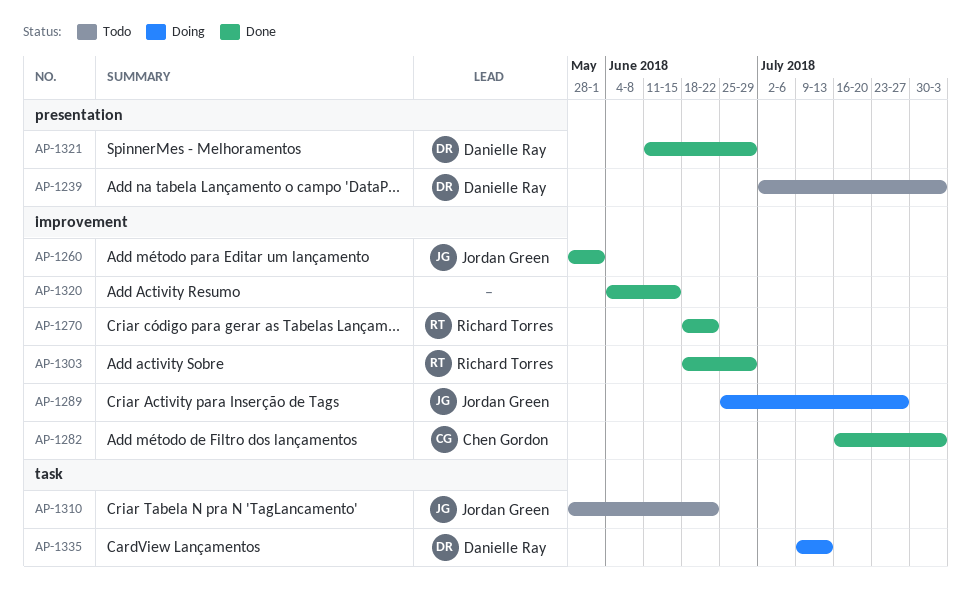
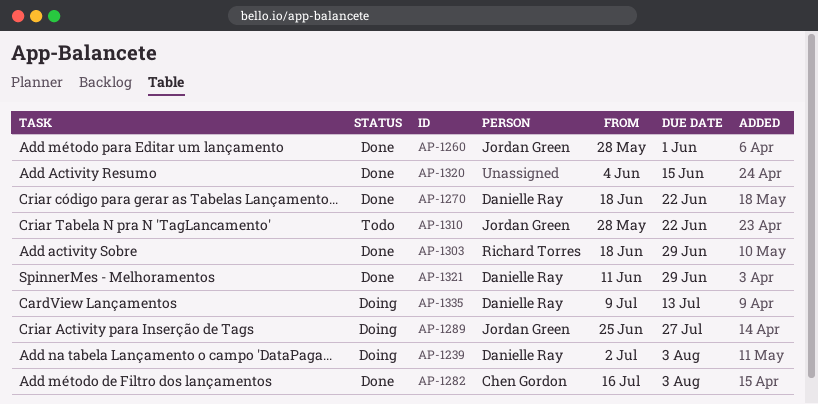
AP-1239, status: Todo -> Doing
AP-1270, owner: Richard Torres -> Danielle Ray

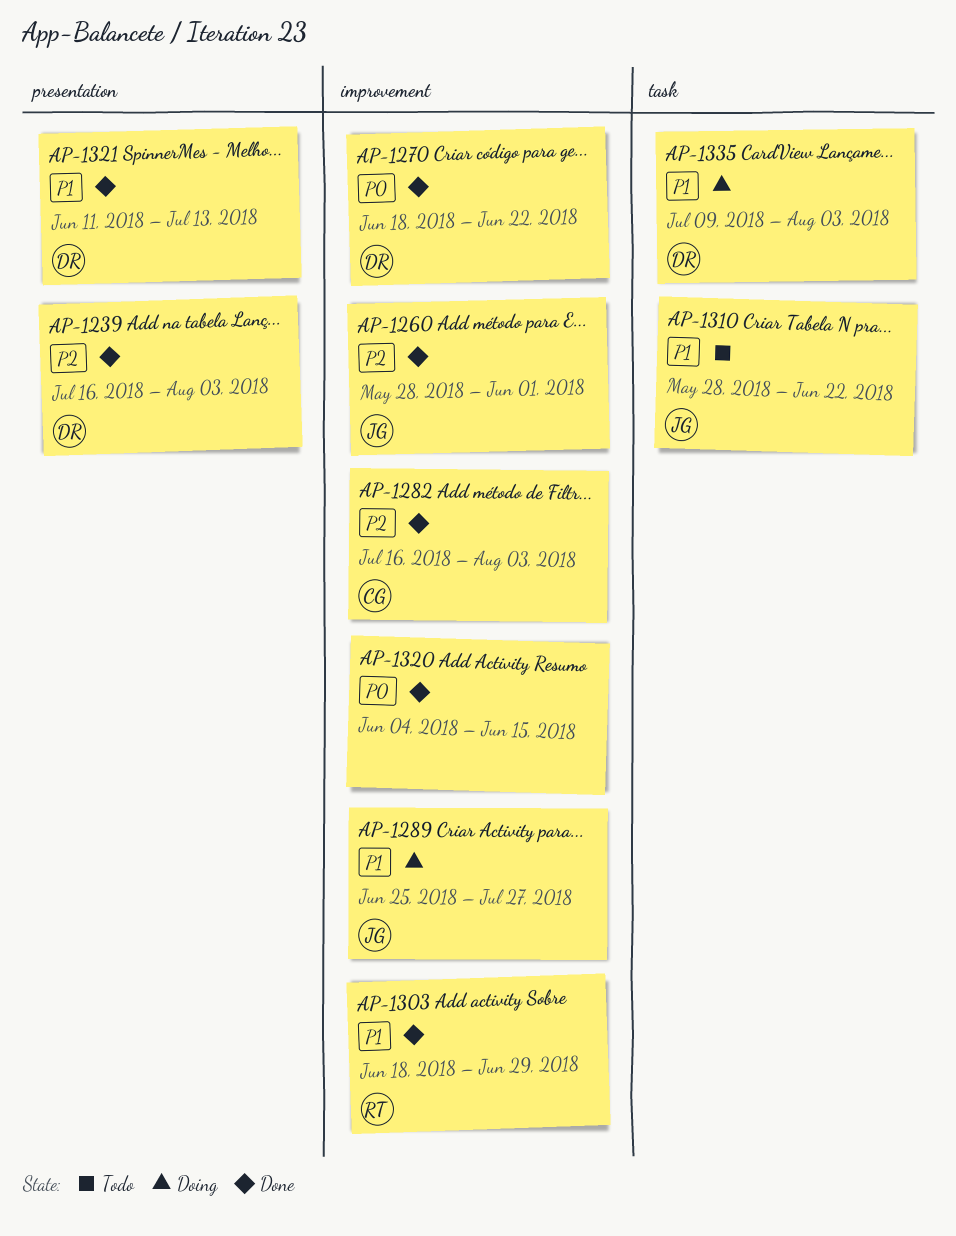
AP-1239, status: Doing -> Done
AP-1239, start: Jul 2 -> Jul 16
AP-1321, due: Jun 29 -> Jul 13
AP-1335, due: Jul 13 -> Aug 3

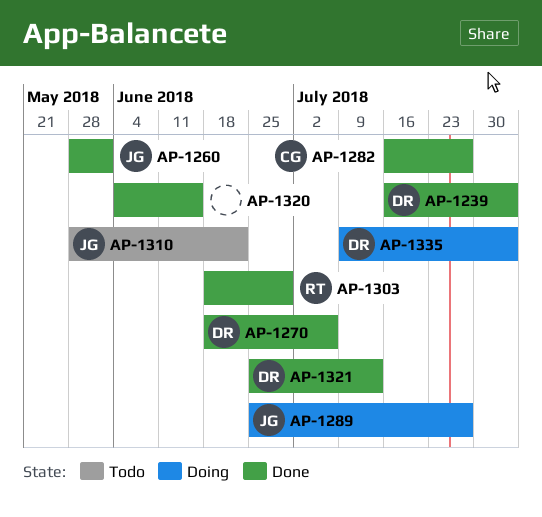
AP-1270, due: Jun 22 -> Jul 6
AP-1282, due: Aug 3 -> Jul 27
AP-1321, start: Jun 11 -> Jun 25

